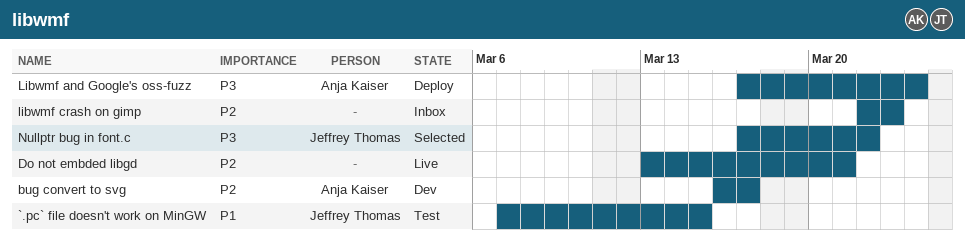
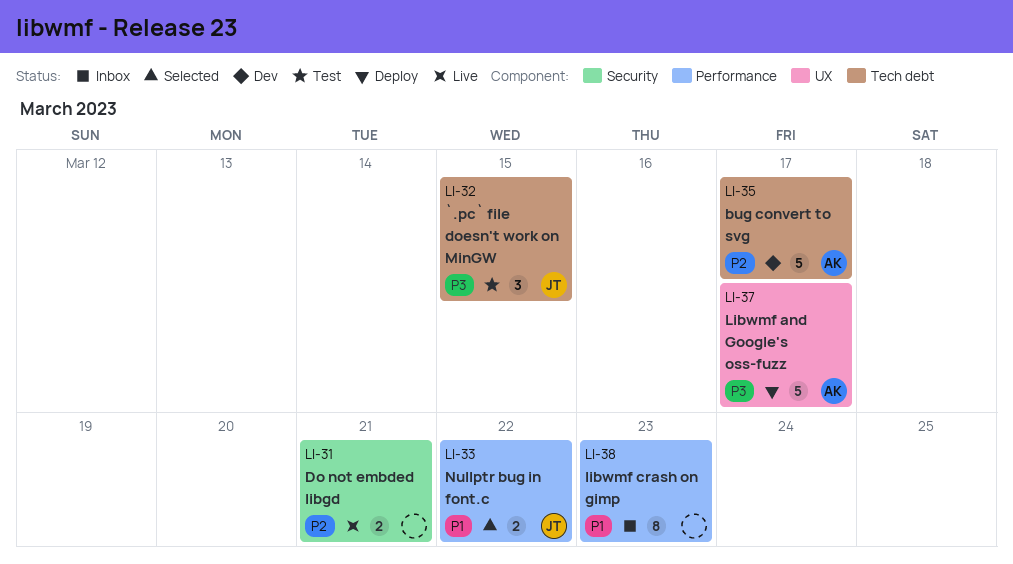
`.pc` file doesn't work on MinGW, priority: P1 -> P3
Libwmf and Google's oss-fuzz, due: Mar 24 -> Mar 17
libwmf crash on gimp, priority: P2 -> P1
Nullptr bug in font.c, priority: P3 -> P1

